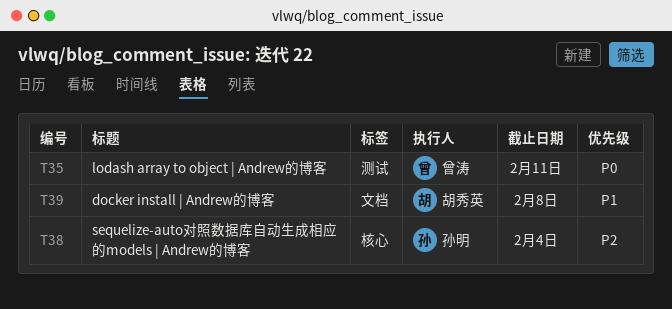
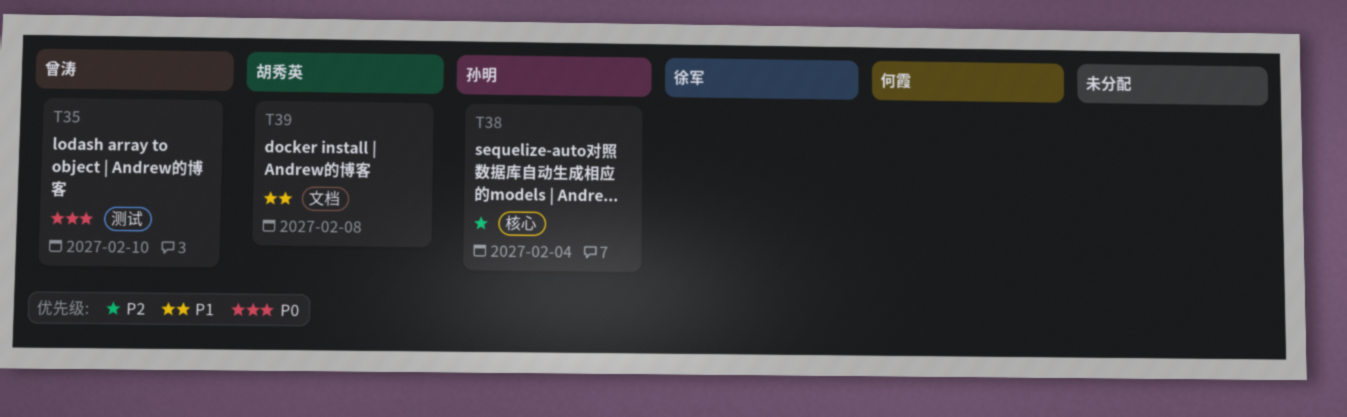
T35, due: Feb 11 -> Feb 10

